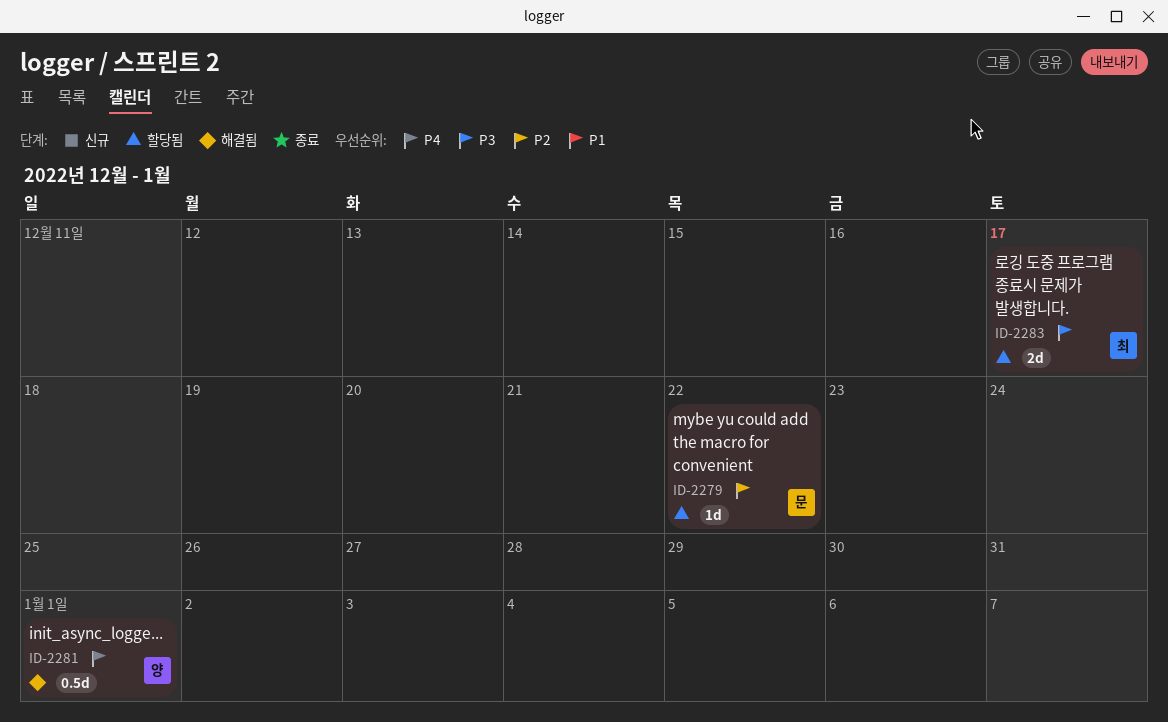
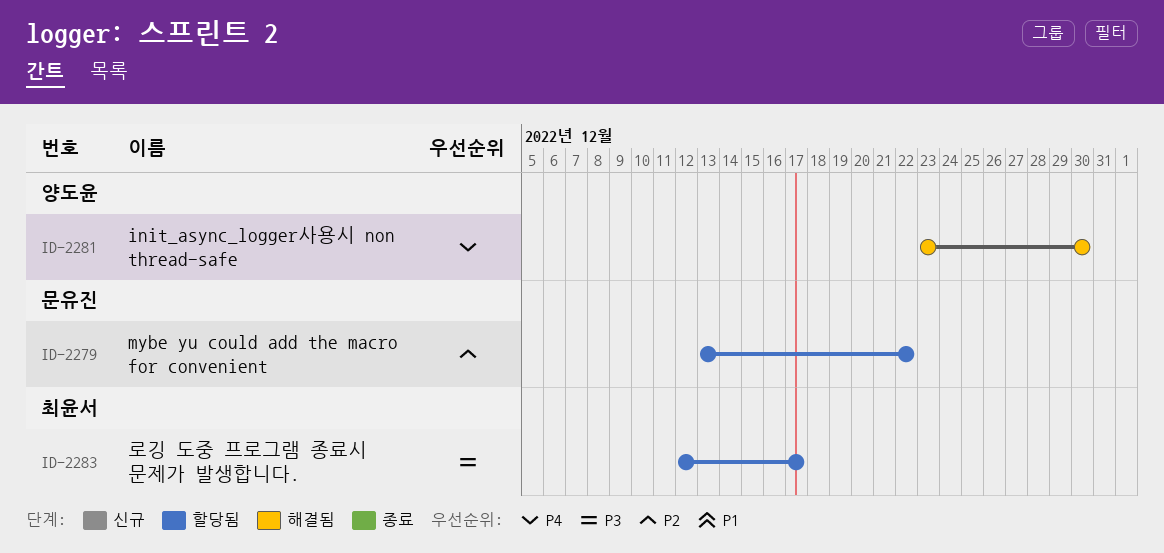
ID-2281, due: Jan 1 -> Dec 30

